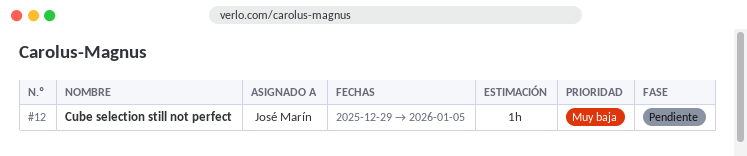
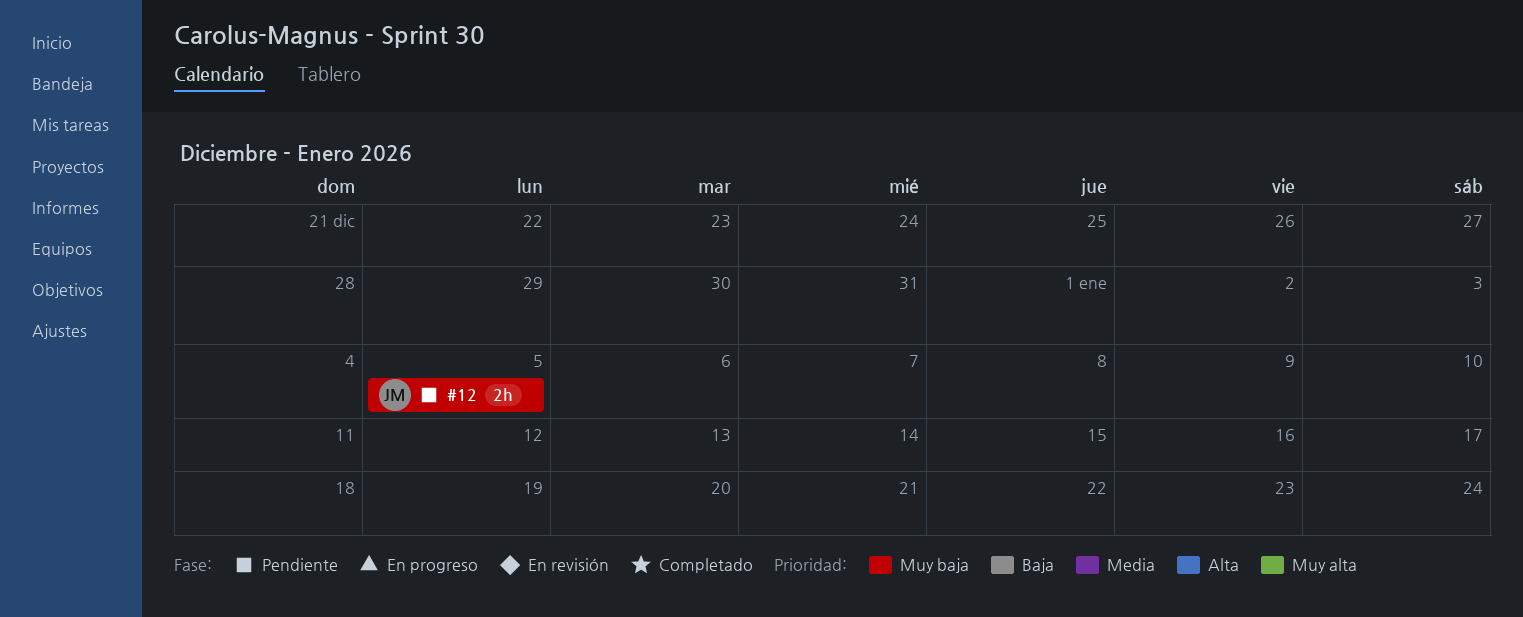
#12, estimate: 1h -> 2h
#12, start: Dec 29 -> Jan 5

